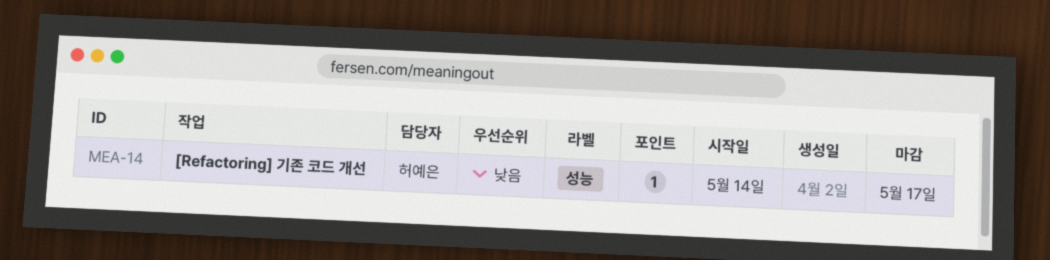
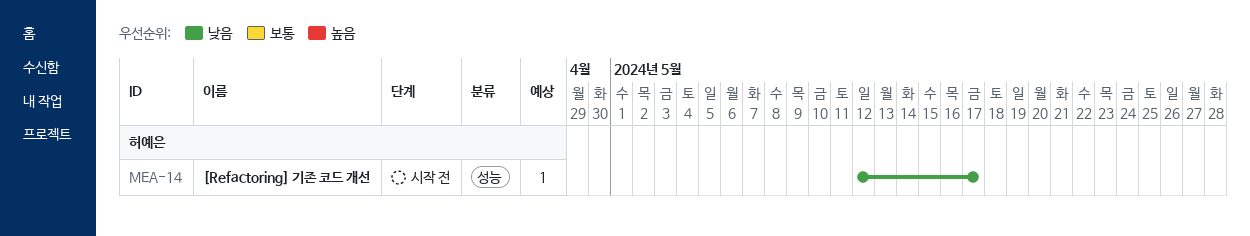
MEA-14, start: May 14 -> May 12

